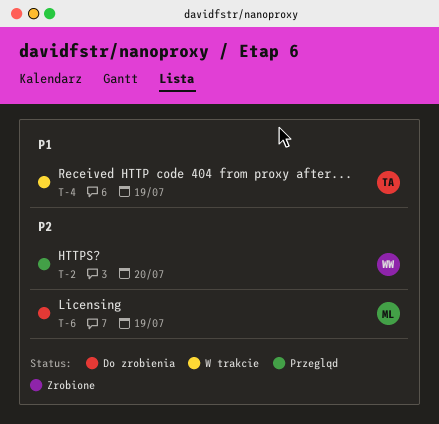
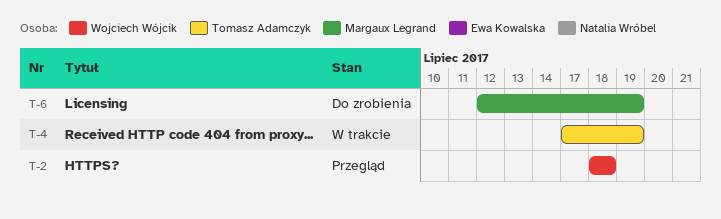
T-2, due: Jul 20 -> Jul 18

